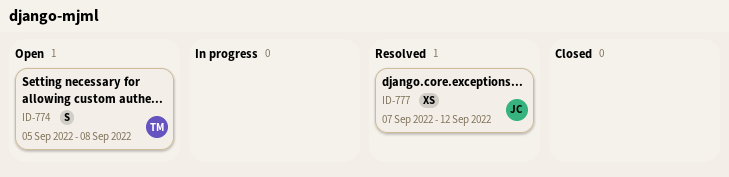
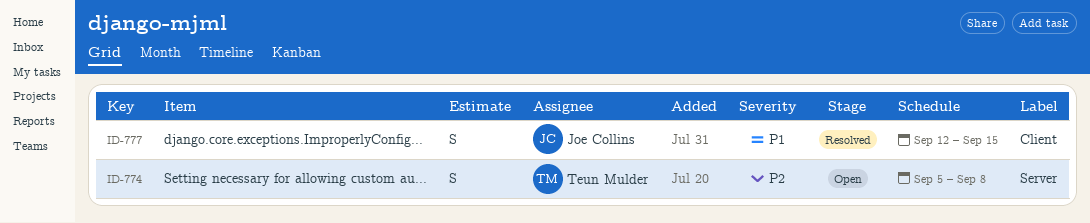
ID-777, estimate: XS -> S
ID-777, start: Sep 7 -> Sep 12
ID-777, due: Sep 12 -> Sep 15

